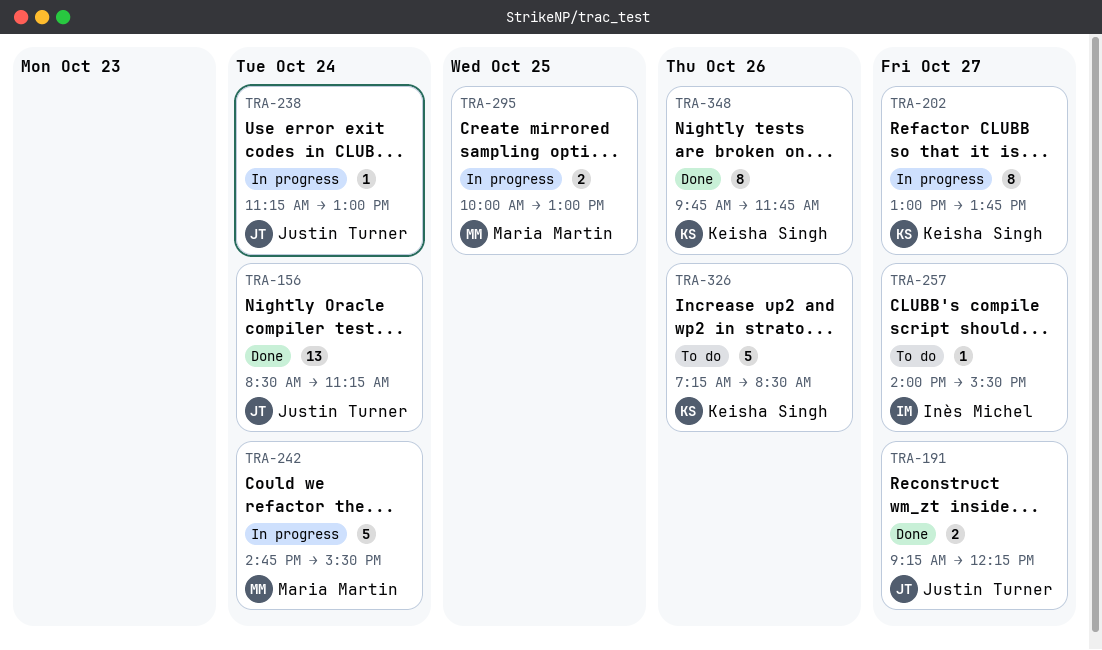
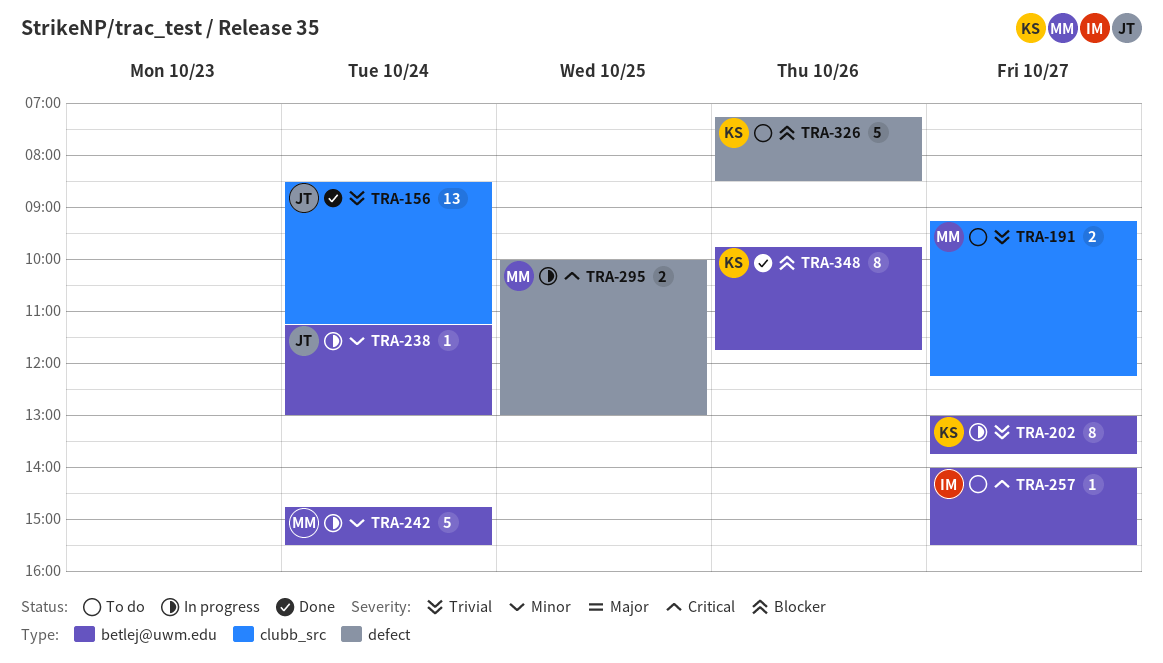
TRA-191, status: Done -> To do
TRA-191, owner: Justin Turner -> Maria Martin

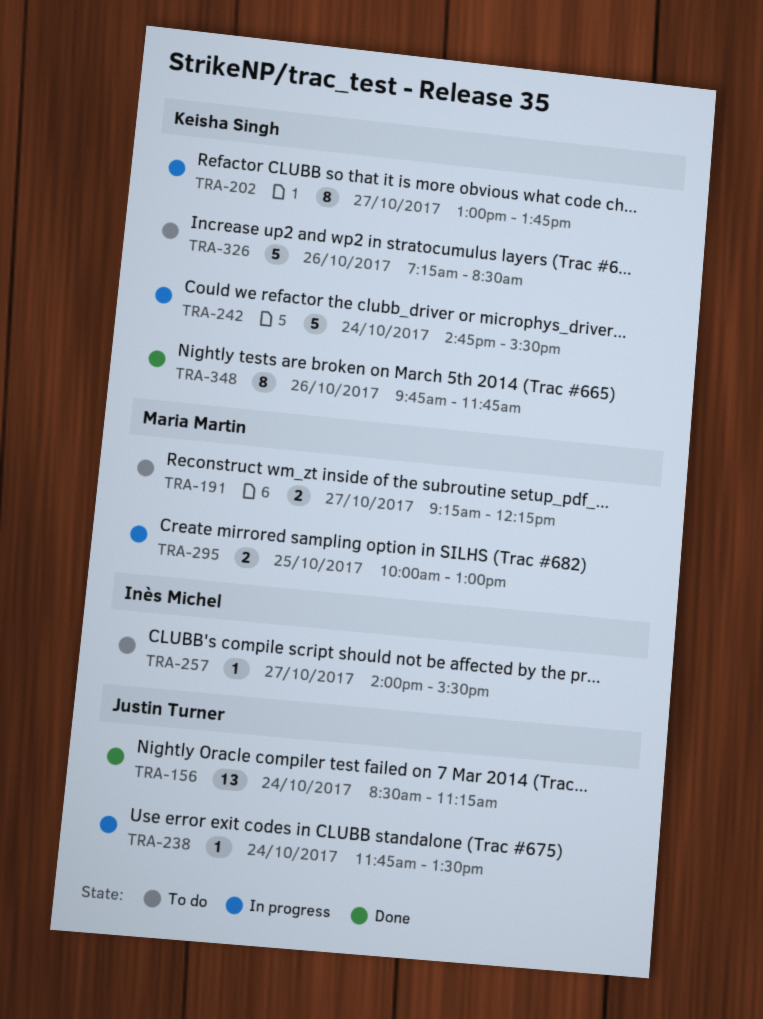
TRA-238, begins: 11:15 -> 11:45
TRA-238, ends: 13:00 -> 13:30
TRA-242, owner: Maria Martin -> Keisha Singh

